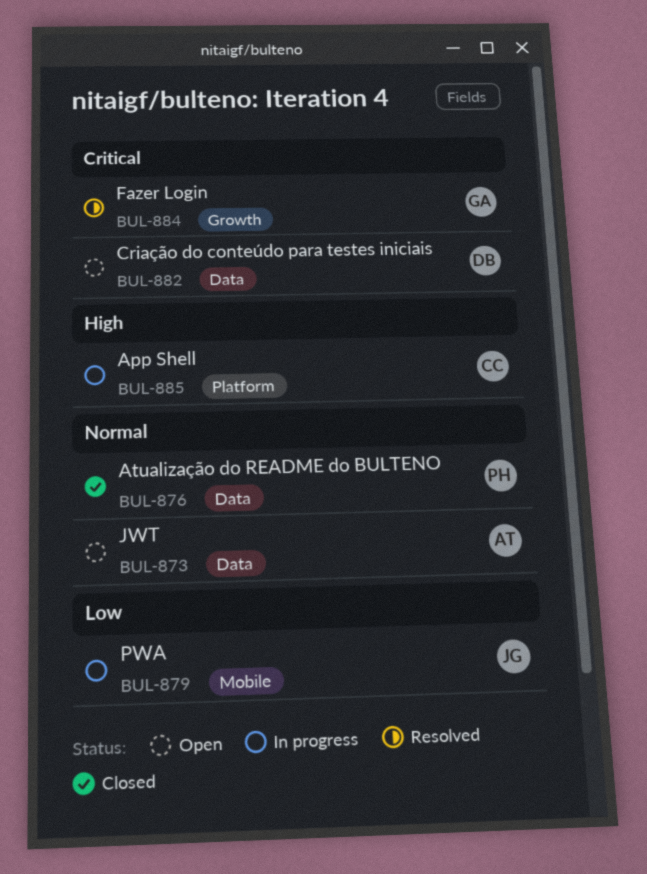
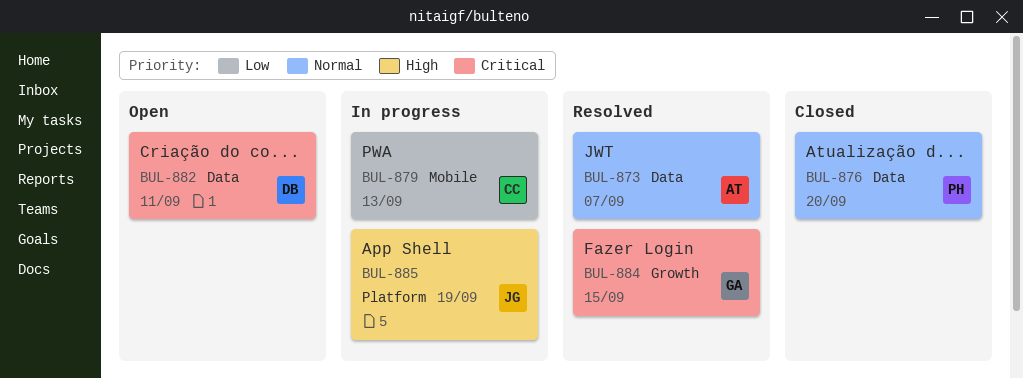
BUL-873, status: Open -> Resolved
BUL-879, owner: JG -> CC
BUL-885, owner: CC -> JG

